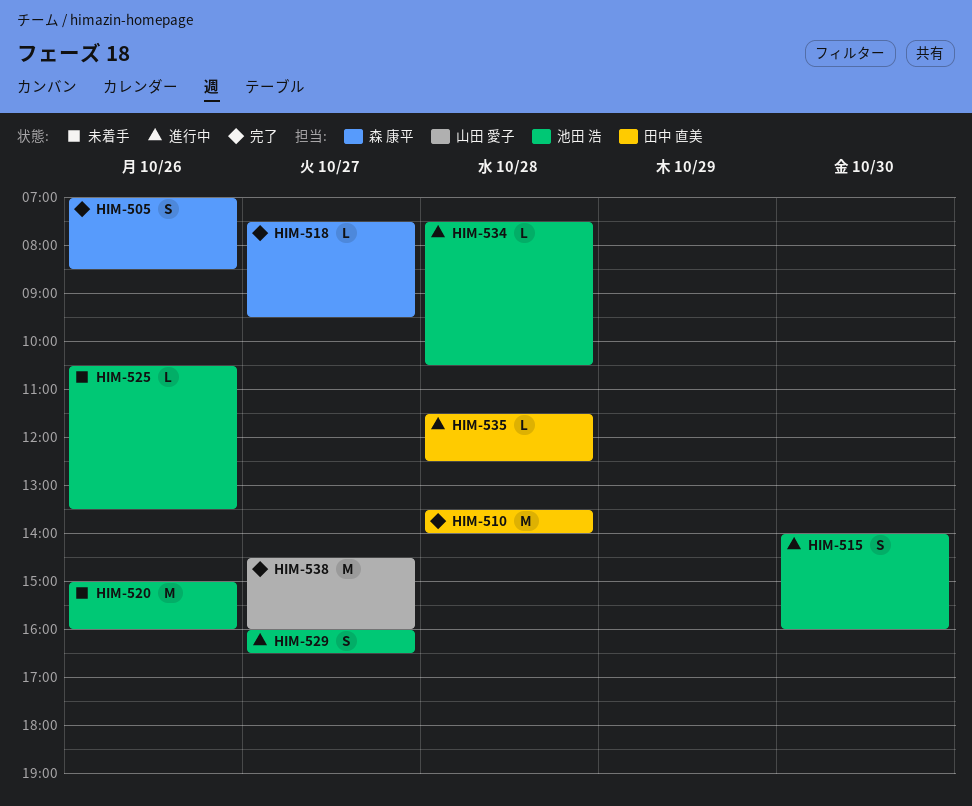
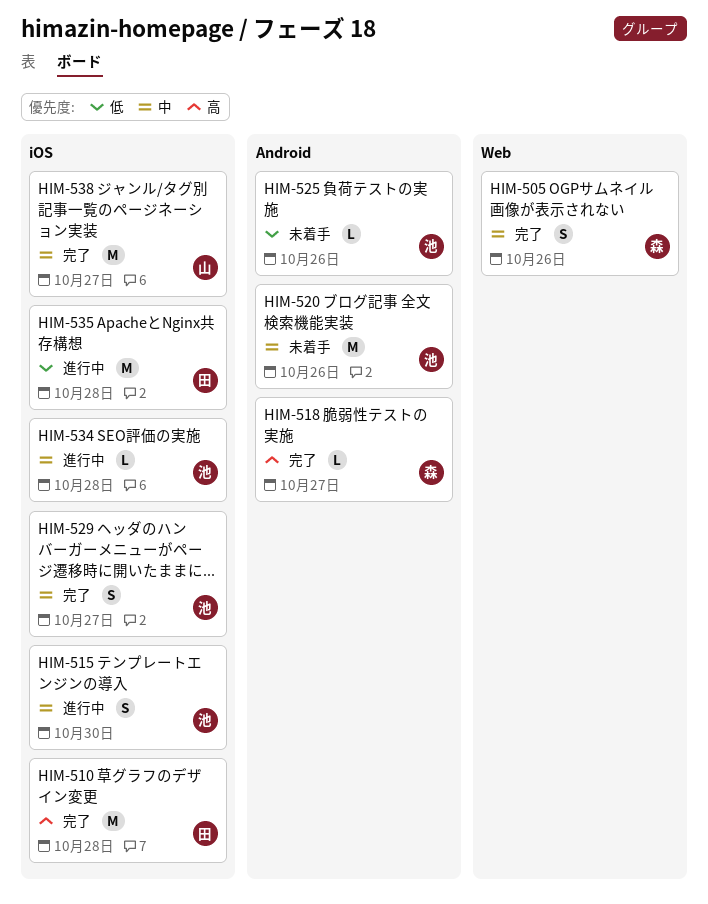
HIM-529, status: 進行中 -> 完了
HIM-535, estimate: L -> M

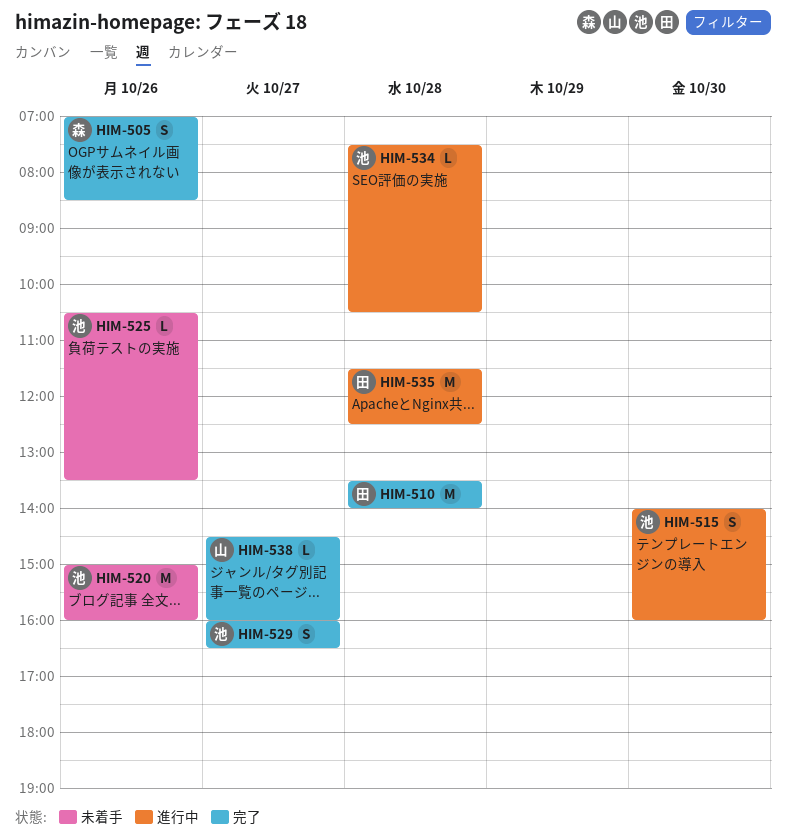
HIM-518: present -> none
HIM-538, estimate: M -> L

